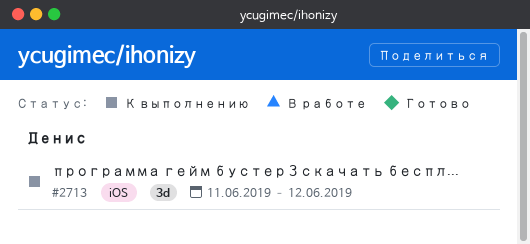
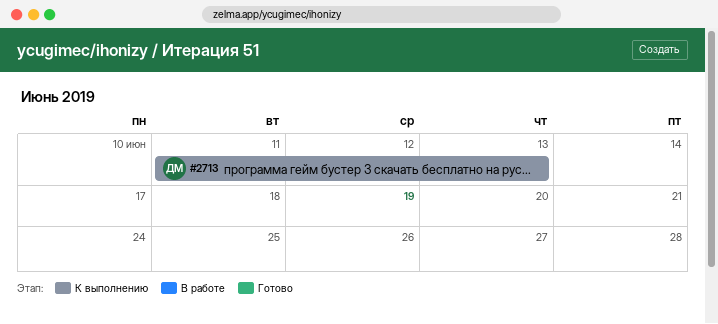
#2713, due: Jun 12 -> Jun 13

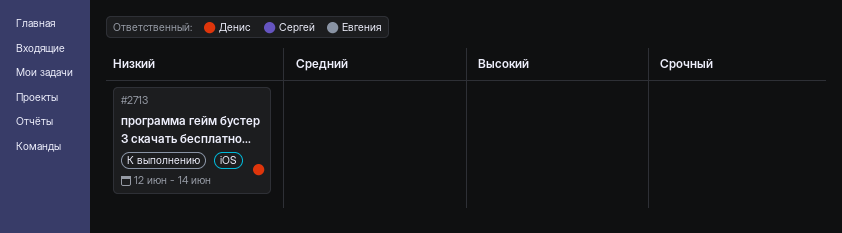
#2713, start: Jun 11 -> Jun 12
#2713, due: Jun 13 -> Jun 14

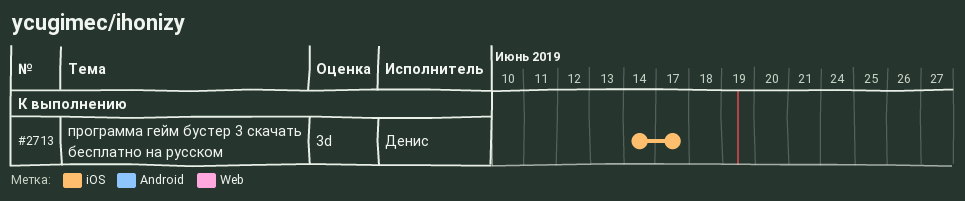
#2713, start: Jun 12 -> Jun 14
#2713, due: Jun 14 -> Jun 17

